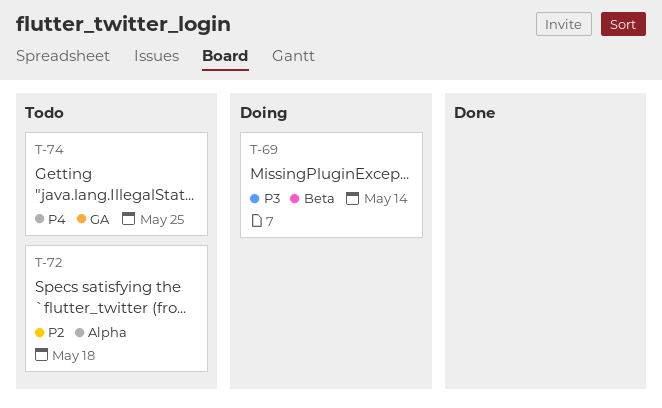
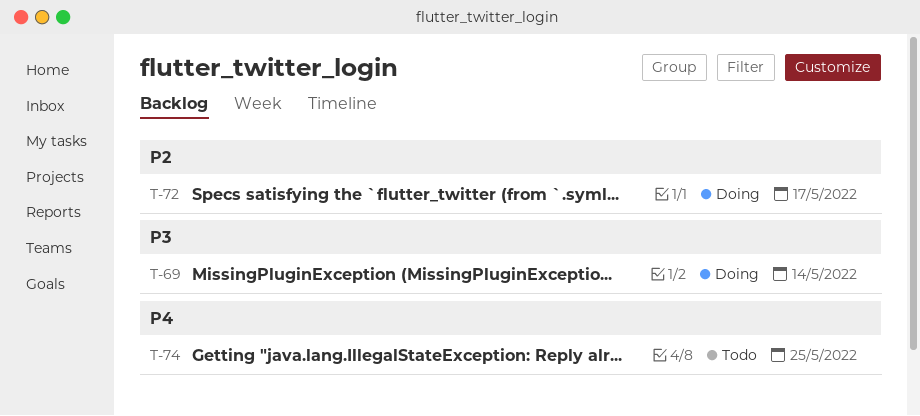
T-72, status: Todo -> Doing
T-72, due: May 18 -> May 17

